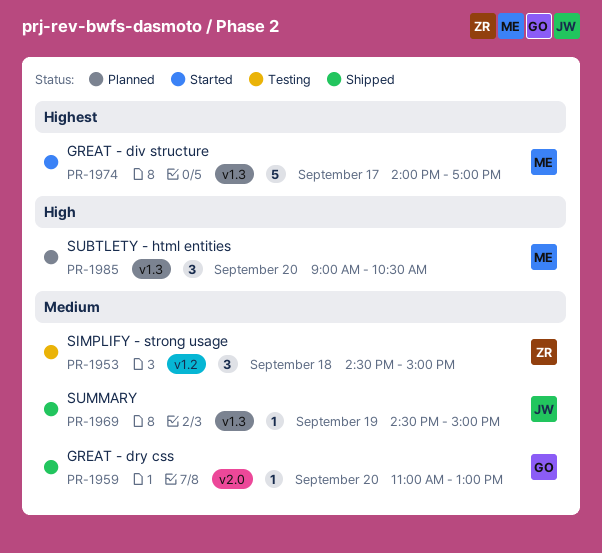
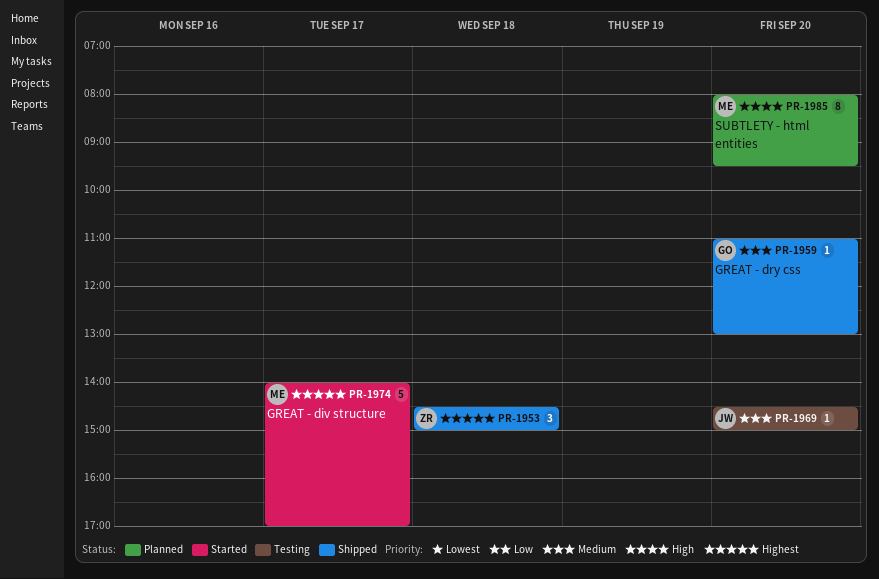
PR-1953, status: Testing -> Shipped
PR-1953, priority: Medium -> Highest
PR-1969, status: Shipped -> Testing
PR-1969, day: Sep 19 -> Sep 20
PR-1985, estimate: 3 -> 8
PR-1985, begins: 09:00 -> 08:00
PR-1985, ends: 10:30 -> 09:30

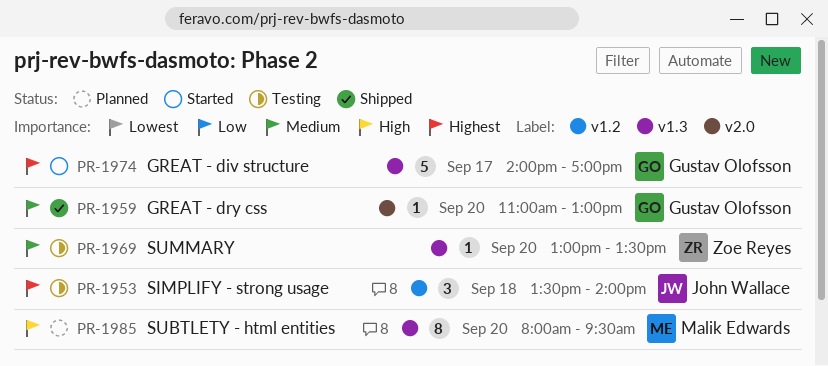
PR-1953, status: Shipped -> Testing
PR-1953, owner: Zoe Reyes -> John Wallace
PR-1953, begins: 14:30 -> 13:30
PR-1953, ends: 15:00 -> 14:00
PR-1969, owner: John Wallace -> Zoe Reyes
PR-1969, begins: 14:30 -> 13:00
PR-1969, ends: 15:00 -> 13:30
PR-1974, owner: Malik Edwards -> Gustav Olofsson

